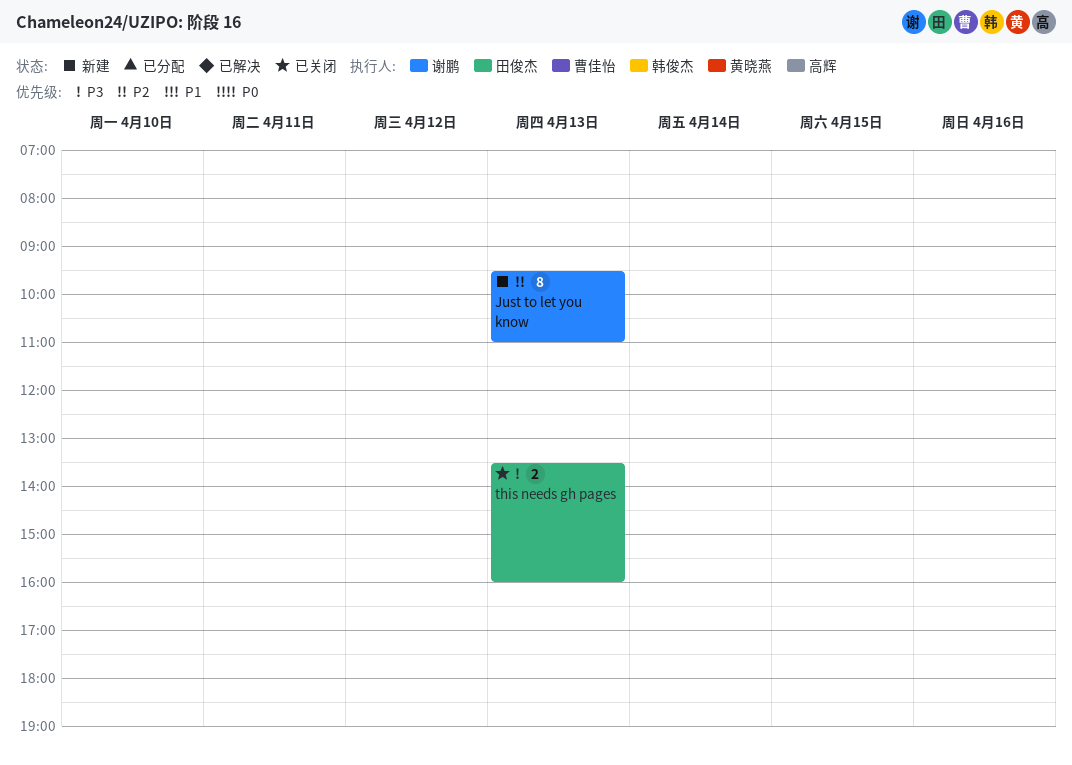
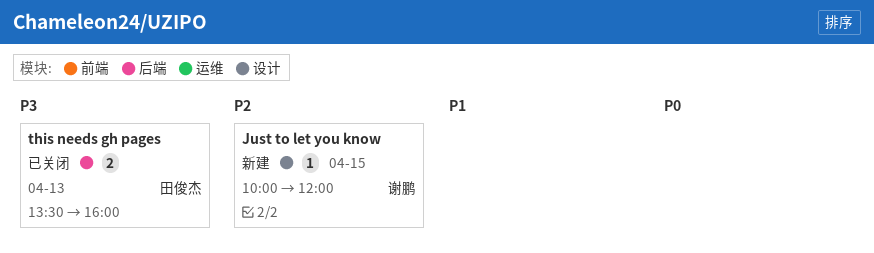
Just to let you know, estimate: 8 -> 1
Just to let you know, day: Apr 13 -> Apr 15
Just to let you know, begins: 09:30 -> 10:00
Just to let you know, ends: 11:00 -> 12:00

